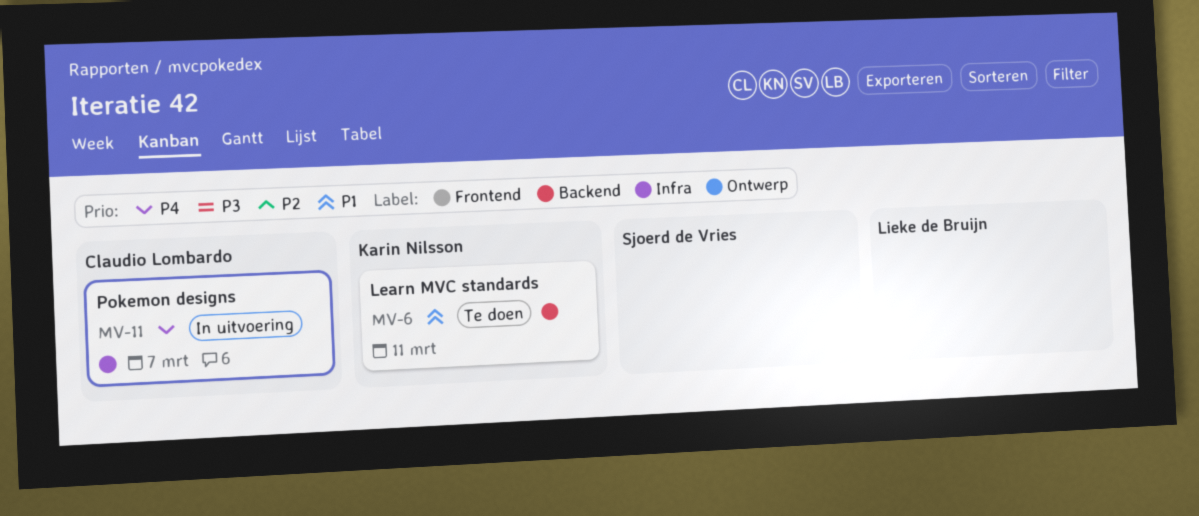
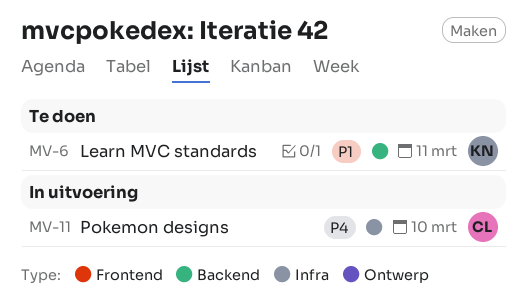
MV-11, due: Mar 7 -> Mar 10

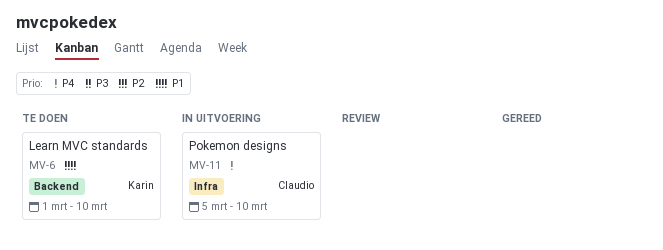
MV-6, due: Mar 11 -> Mar 10

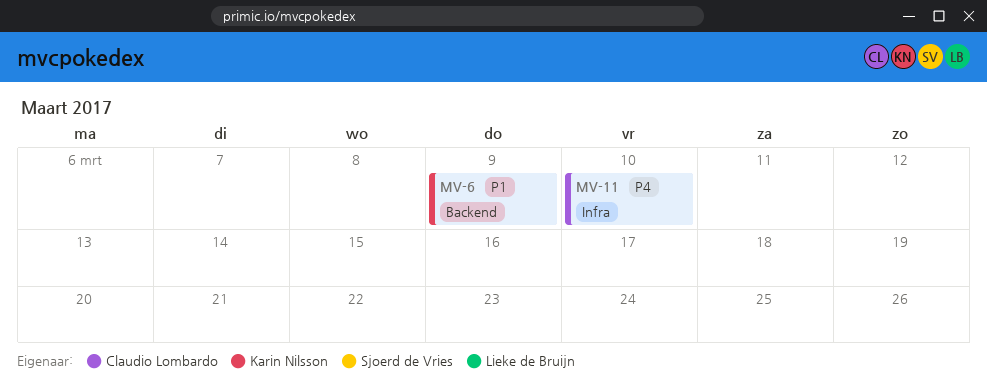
MV-6, due: Mar 10 -> Mar 9

